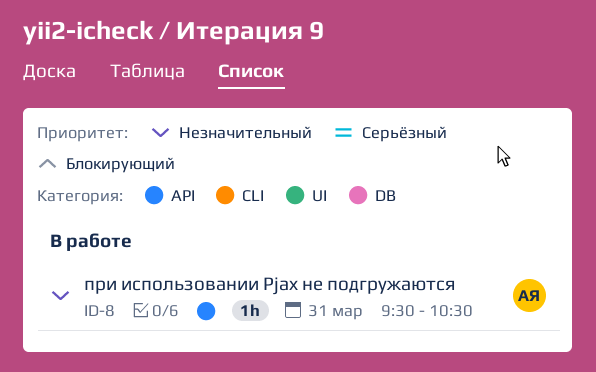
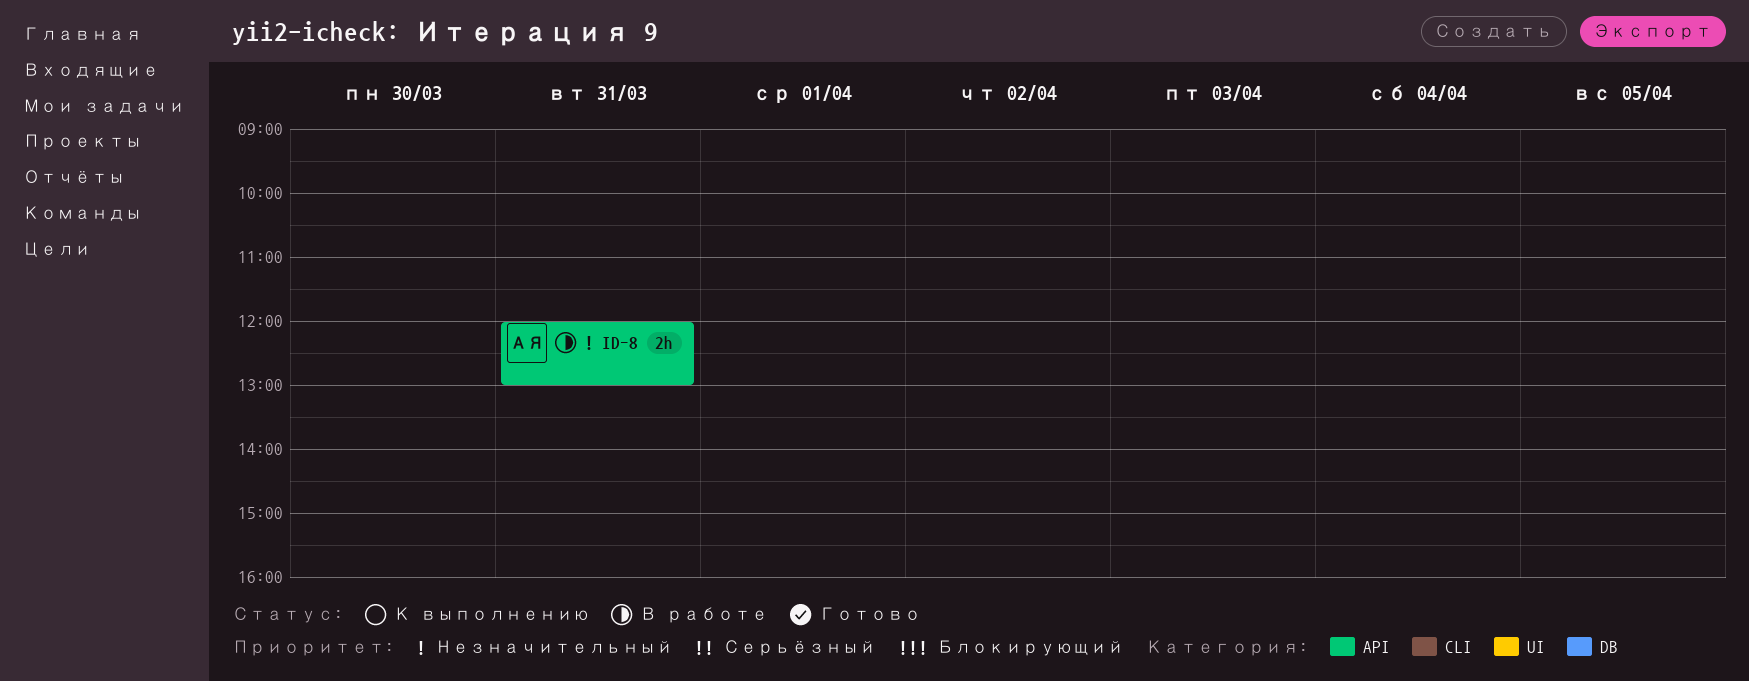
ID-8, estimate: 1h -> 2h
ID-8, begins: 09:30 -> 12:00
ID-8, ends: 10:30 -> 13:00

